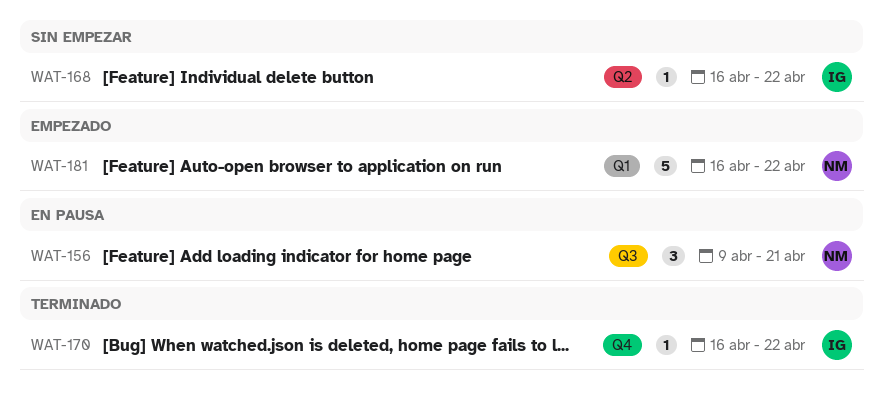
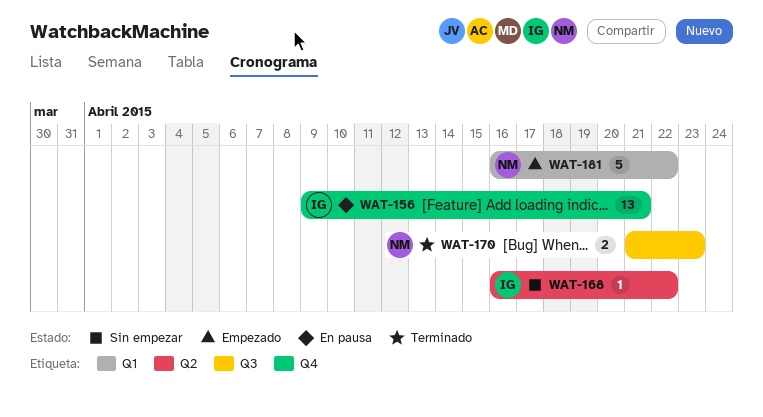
WAT-156, owner: NM -> IG
WAT-156, label: Q3 -> Q4
WAT-156, estimate: 3 -> 13
WAT-170, owner: IG -> NM
WAT-170, label: Q4 -> Q3
WAT-170, estimate: 1 -> 2
WAT-170, start: Apr 16 -> Apr 21
WAT-170, due: Apr 22 -> Apr 23

